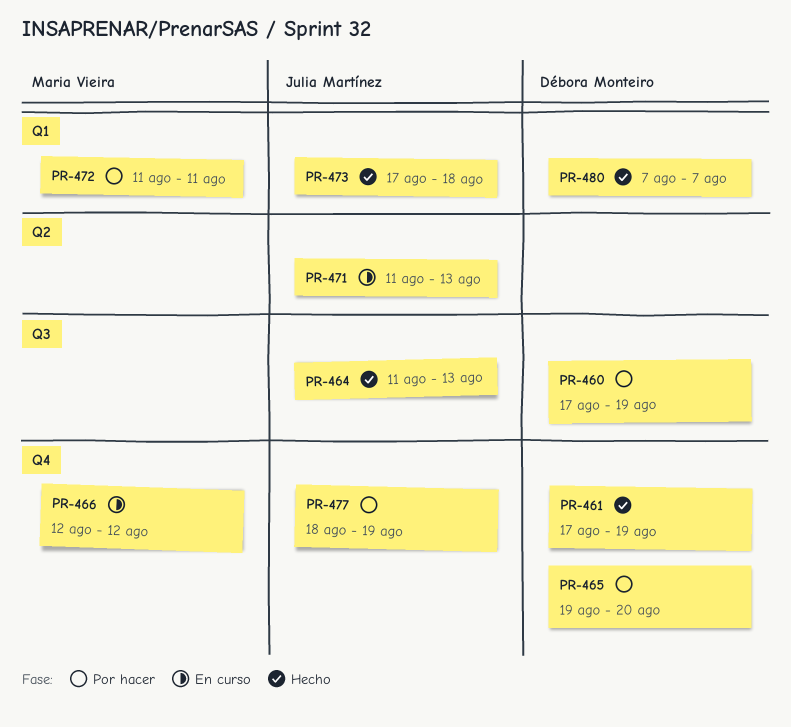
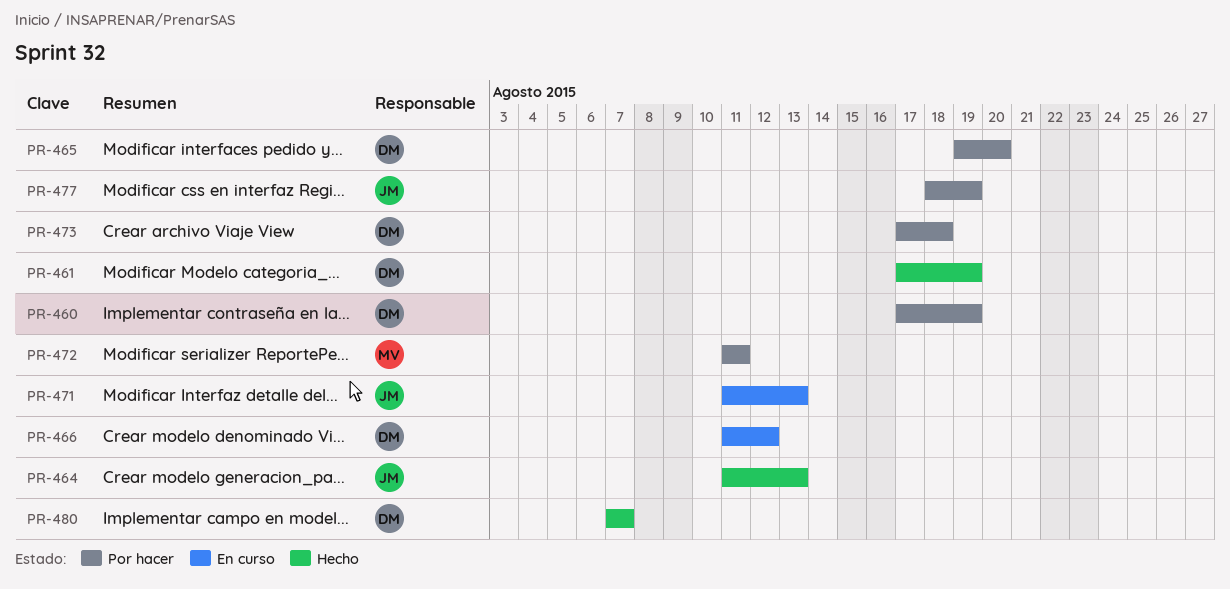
PR-466, owner: Maria Vieira -> Débora Monteiro
PR-466, start: Aug 12 -> Aug 11
PR-473, status: Hecho -> Por hacer
PR-473, owner: Julia Martínez -> Débora Monteiro

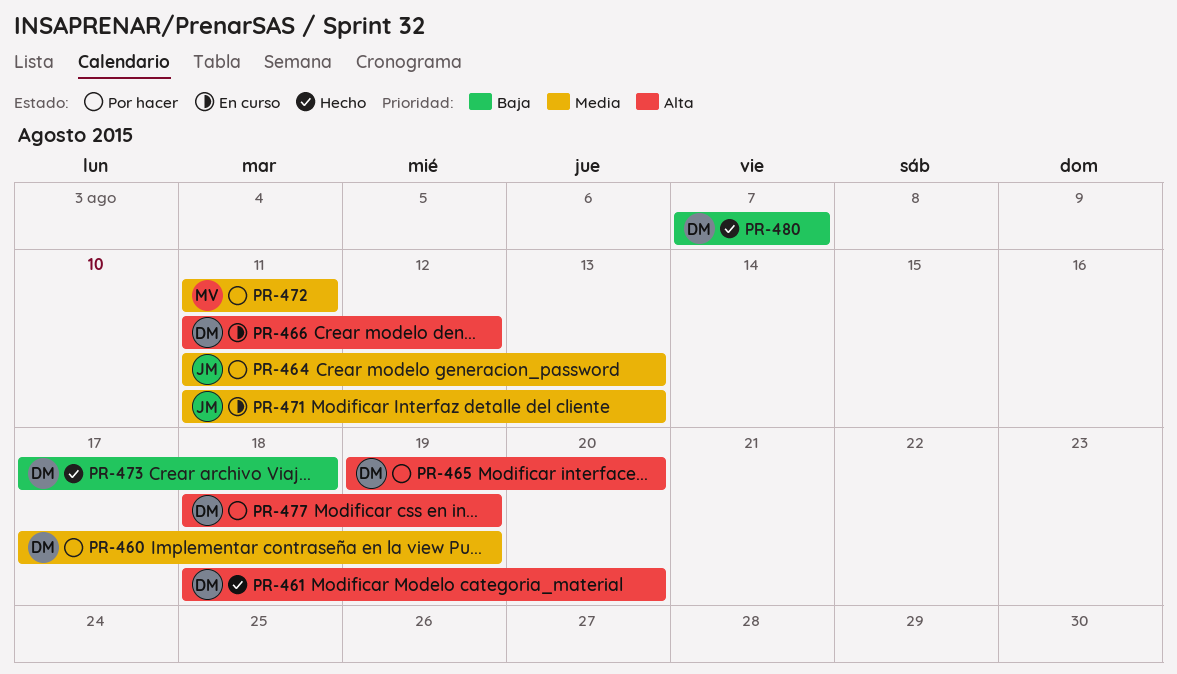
PR-461, start: Aug 17 -> Aug 18
PR-461, due: Aug 19 -> Aug 20
PR-464, status: Hecho -> Por hacer
PR-473, status: Por hacer -> Hecho
PR-477, owner: JM -> DM

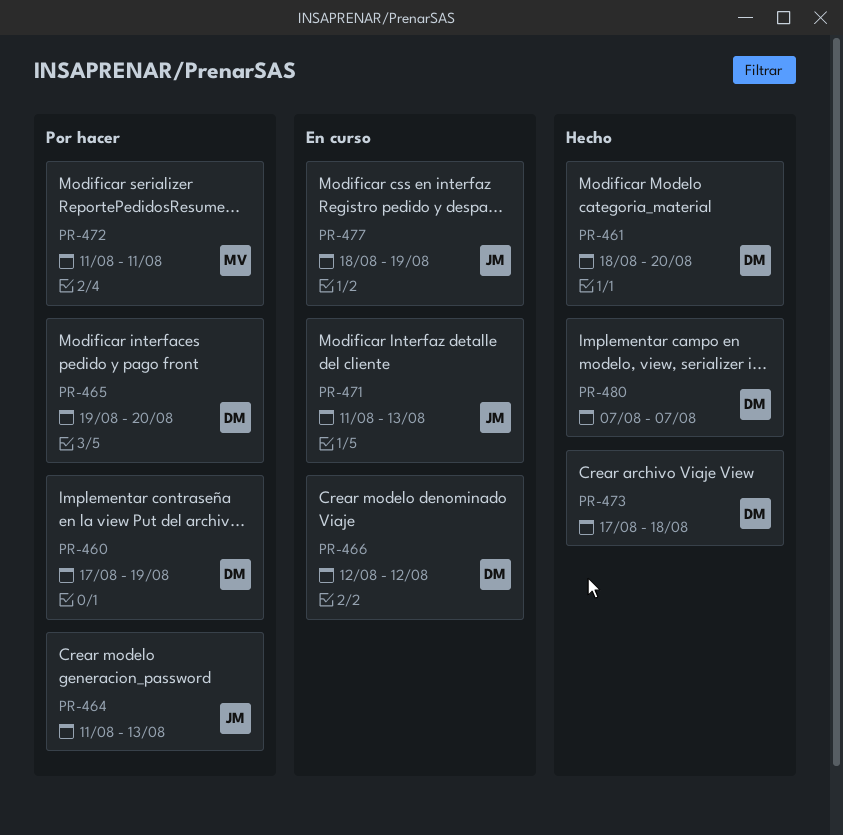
PR-466, start: Aug 11 -> Aug 12
PR-477, status: Por hacer -> En curso
PR-477, owner: DM -> JM

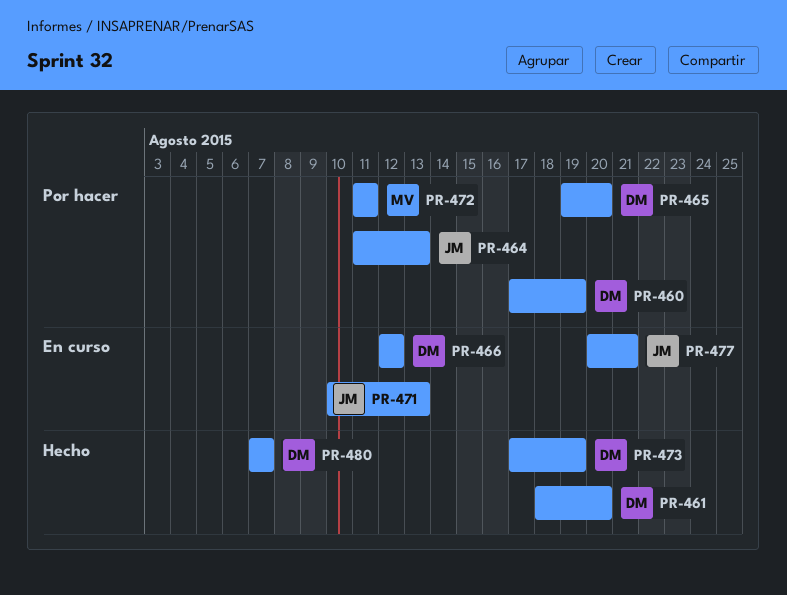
PR-471, start: Aug 11 -> Aug 10
PR-473, due: Aug 18 -> Aug 19
PR-477, start: Aug 18 -> Aug 20
PR-477, due: Aug 19 -> Aug 21

